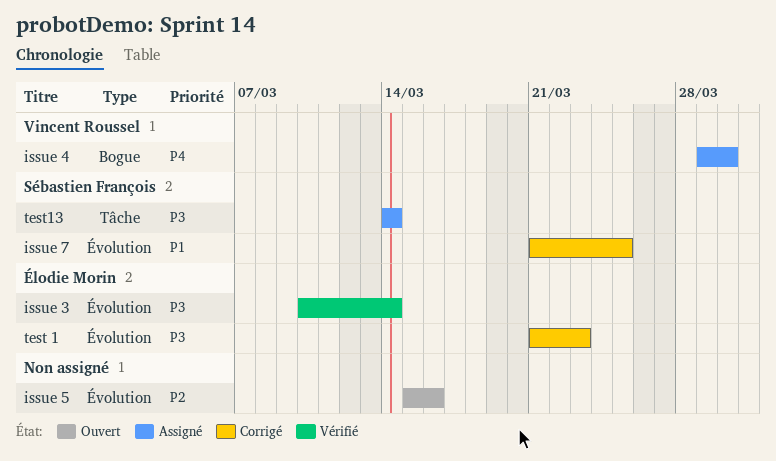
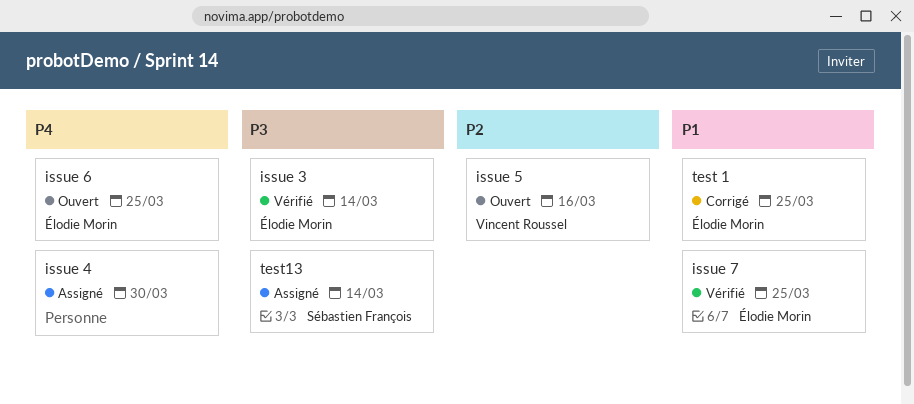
issue 4, owner: Vincent Roussel -> none
issue 5, owner: none -> Vincent Roussel
issue 6: none -> present
issue 7, status: Corrigé -> Vérifié
issue 7, owner: Sébastien François -> Élodie Morin
test 1, priority: P3 -> P1
test 1, due: Mar 23 -> Mar 25

